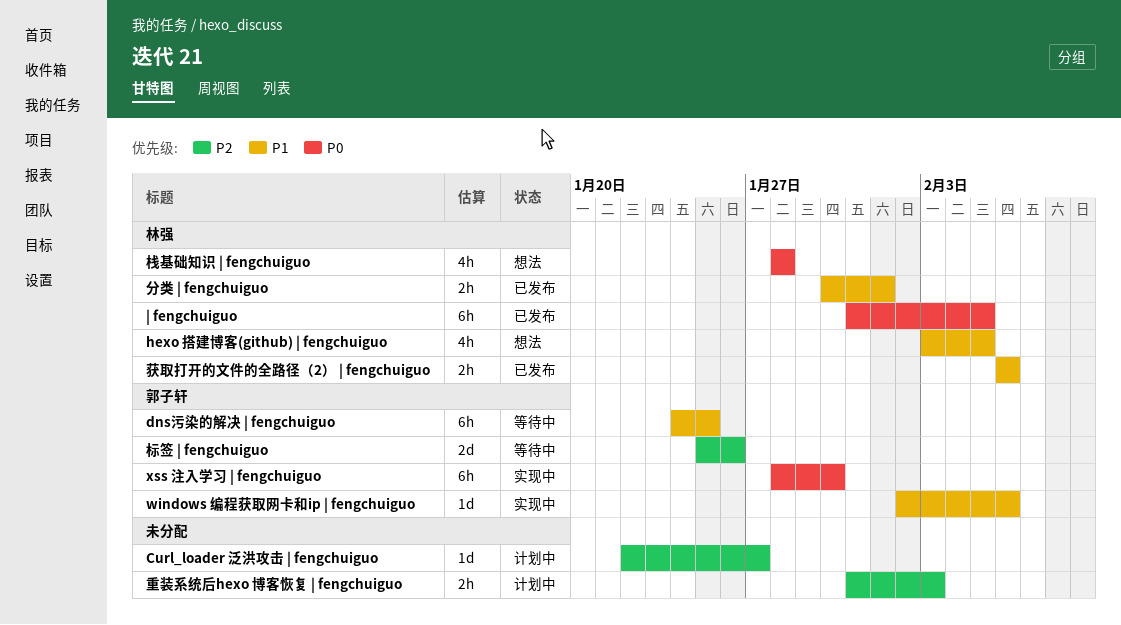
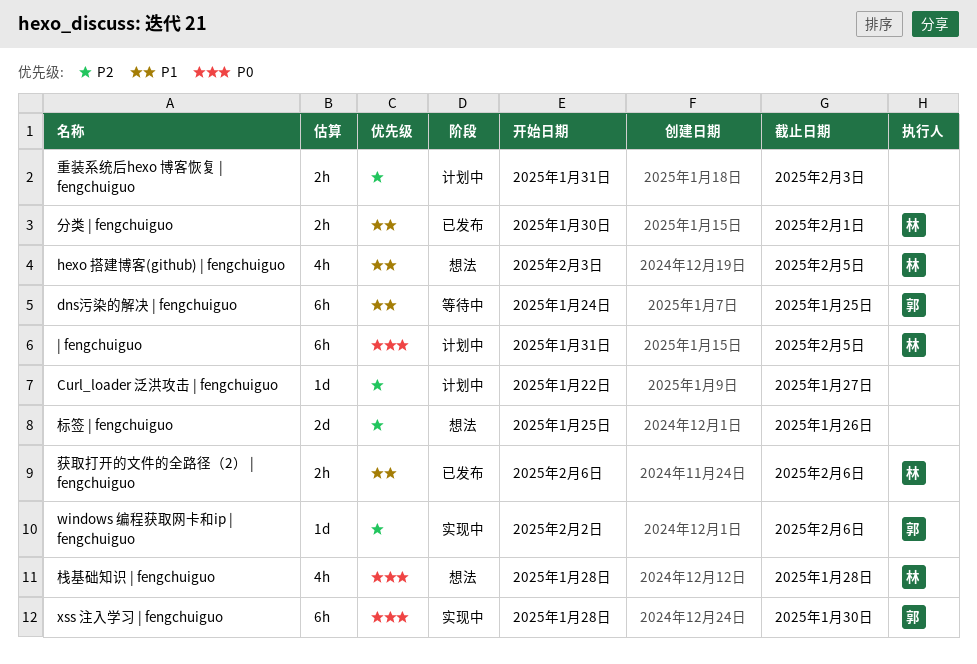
windows 编程获取网卡和ip | fengchuiguo, priority: P1 -> P2
| fengchuiguo, status: 已发布 -> 计划中
标签 | fengchuiguo, status: 等待中 -> 想法
标签 | fengchuiguo, owner: 郭子轩 -> none

